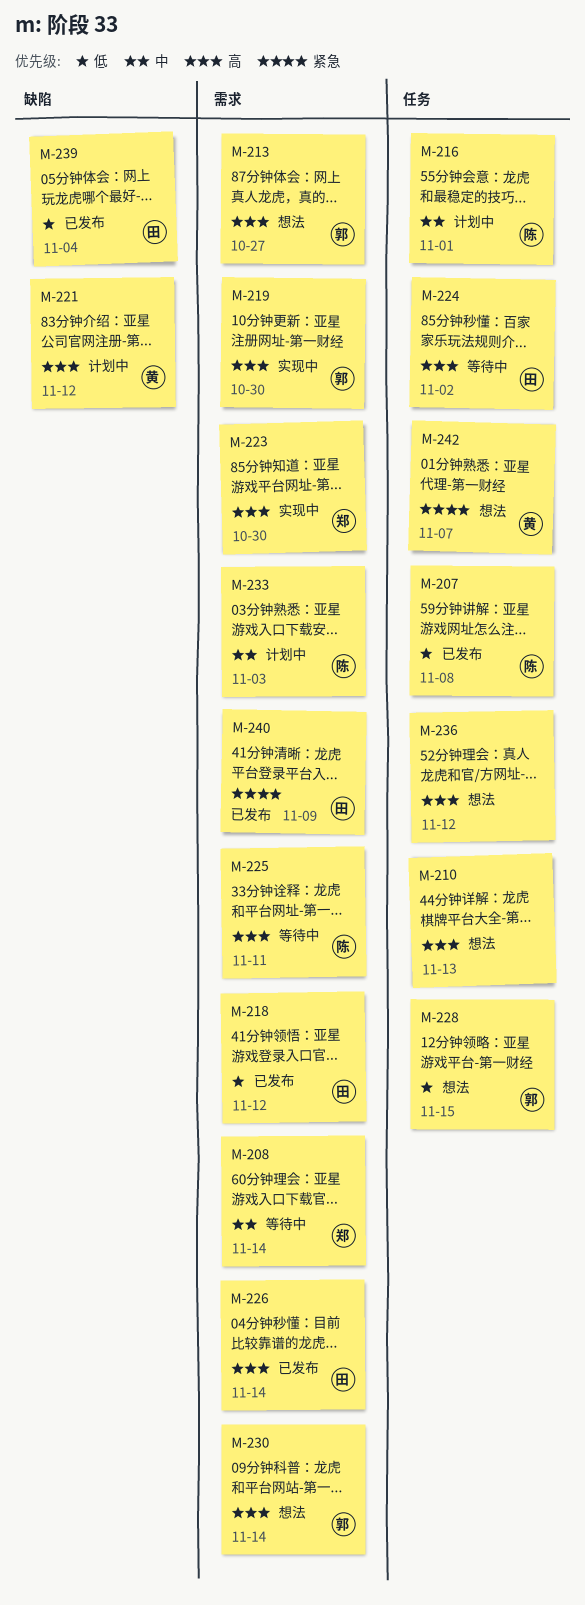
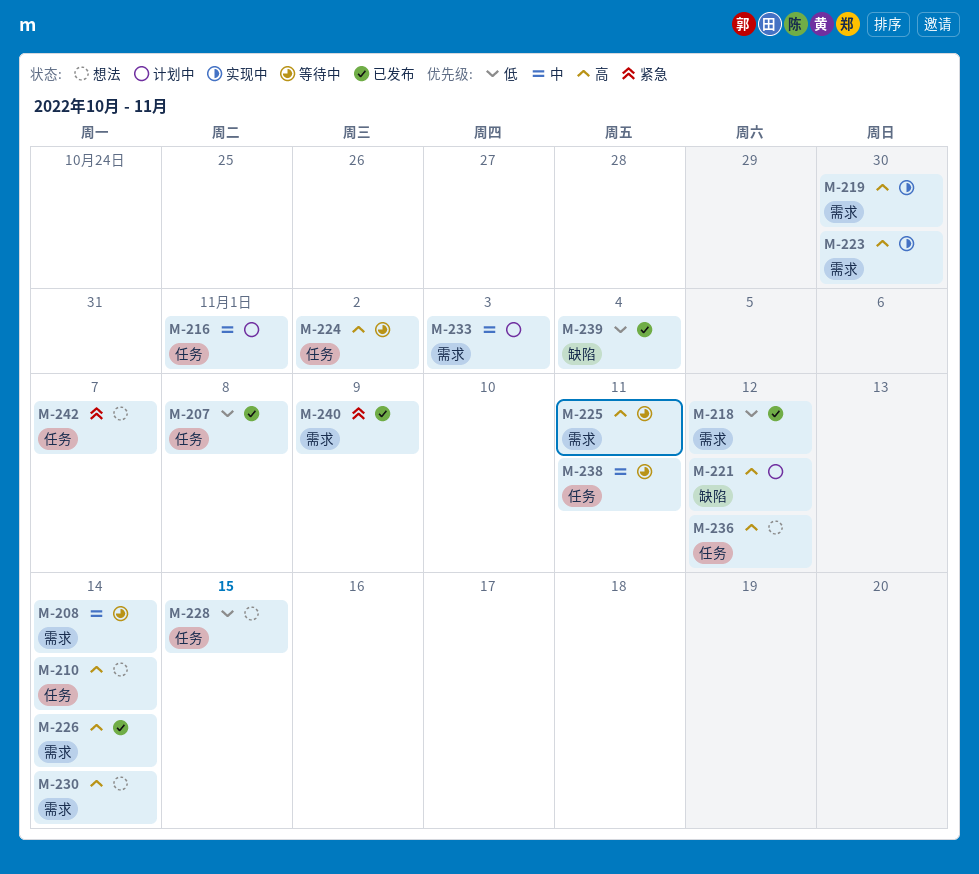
M-210, due: Nov 13 -> Nov 14
M-213: present -> none
M-238: none -> present

